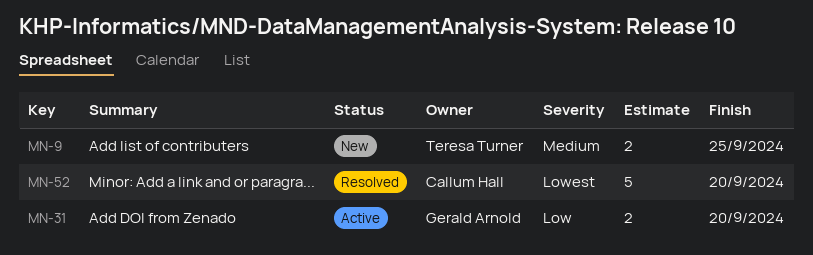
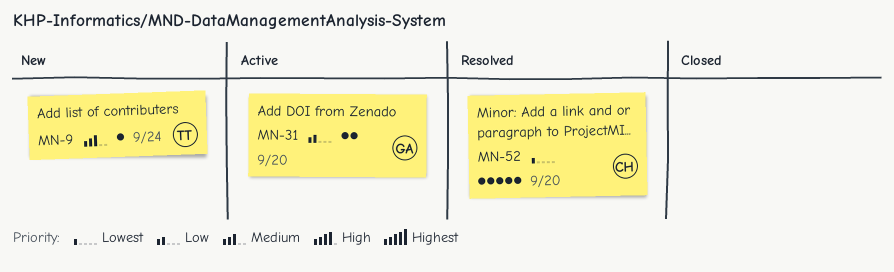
MN-9, estimate: 2 -> 1
MN-9, due: Sep 25 -> Sep 24

